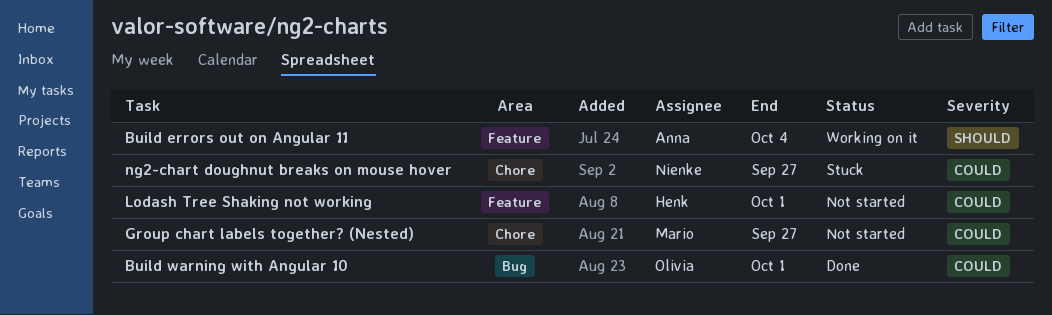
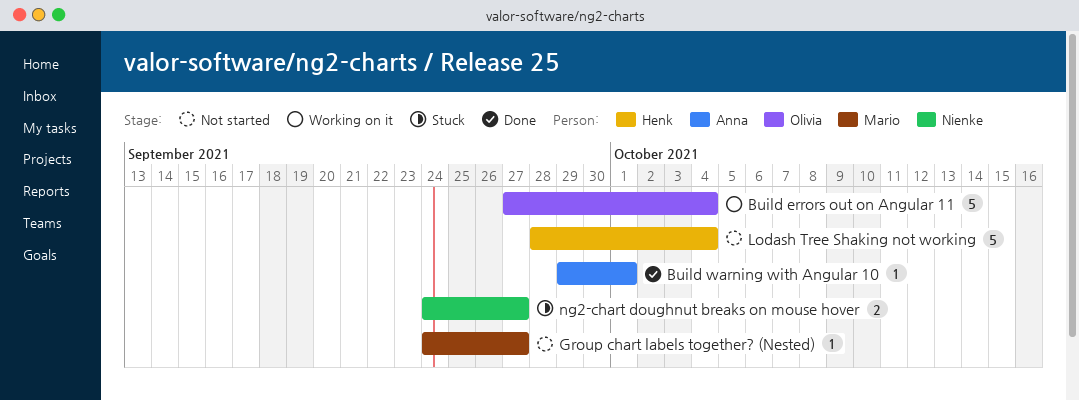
Build errors out on Angular 11, owner: Anna -> Olivia
Build warning with Angular 10, owner: Olivia -> Anna
Lodash Tree Shaking not working, due: Oct 1 -> Oct 4

